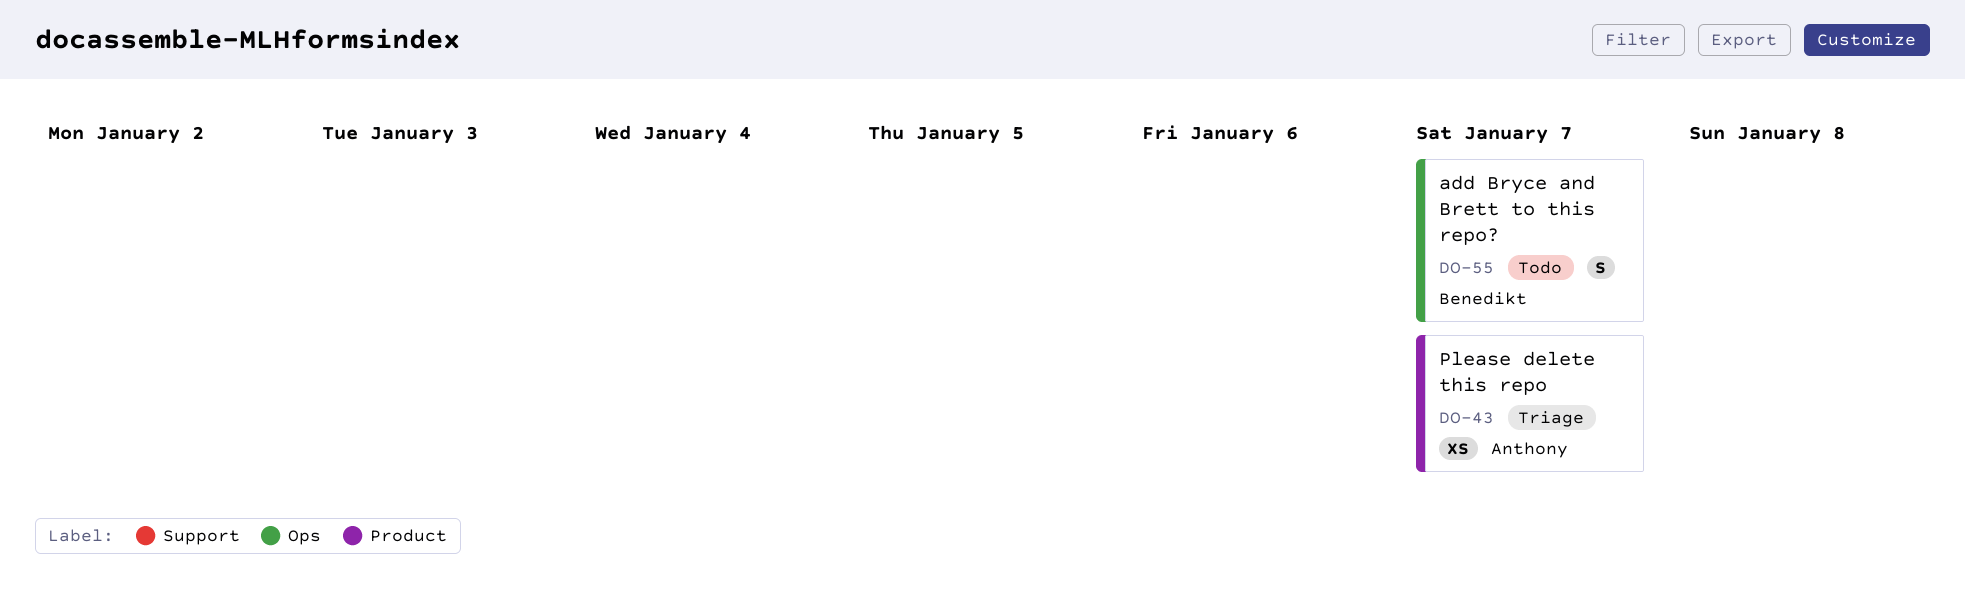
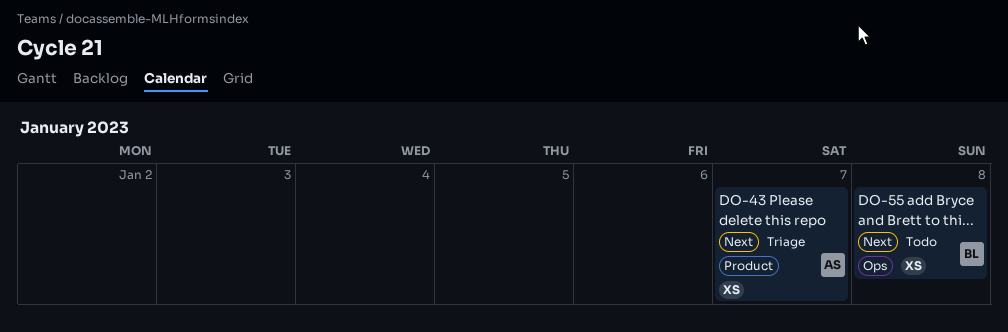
DO-55, estimate: S -> XS
DO-55, due: Jan 7 -> Jan 8

